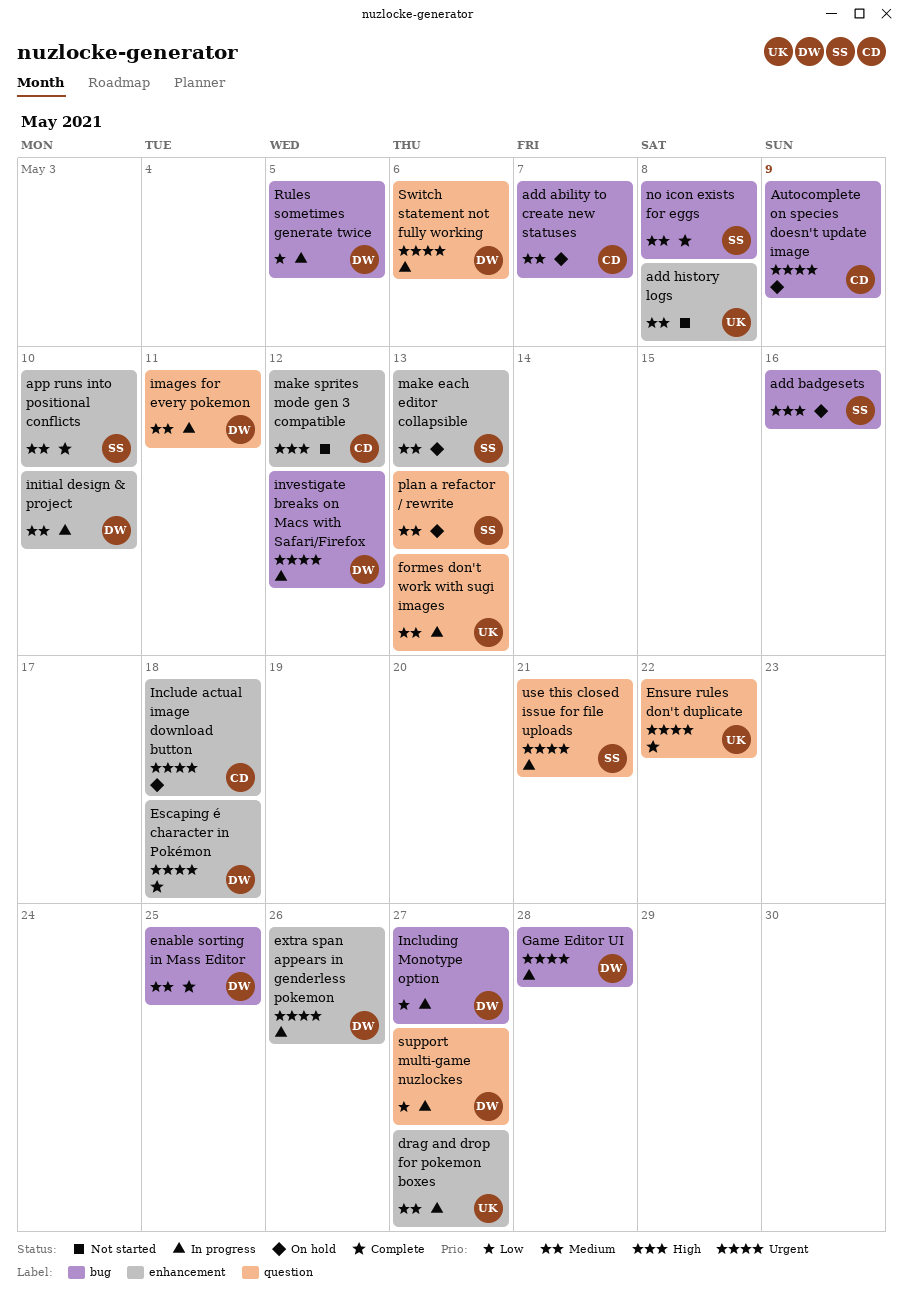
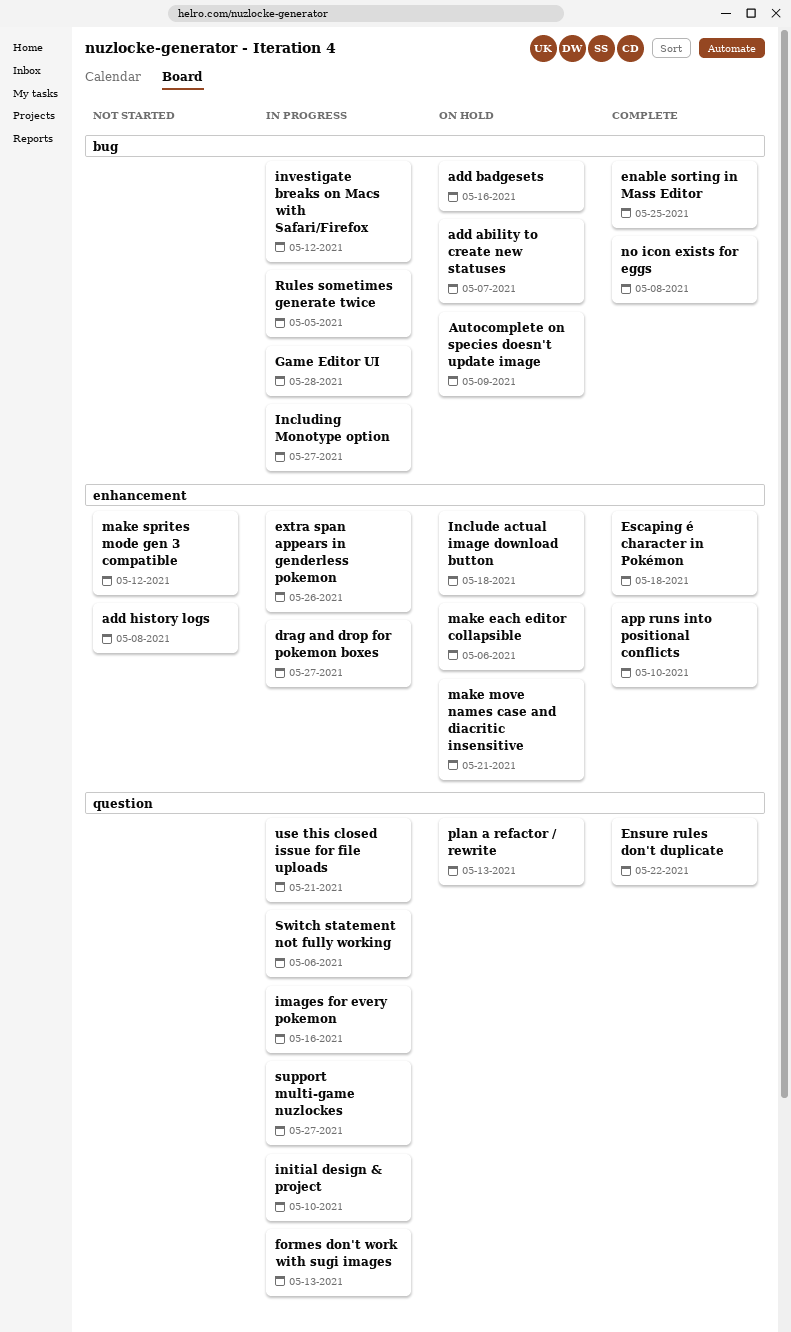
images for every pokemon, due: May 11 -> May 16
initial design & project, label: enhancement -> question
make each editor collapsible, due: May 13 -> May 6
make move names case and diacritic insensitive: none -> present

